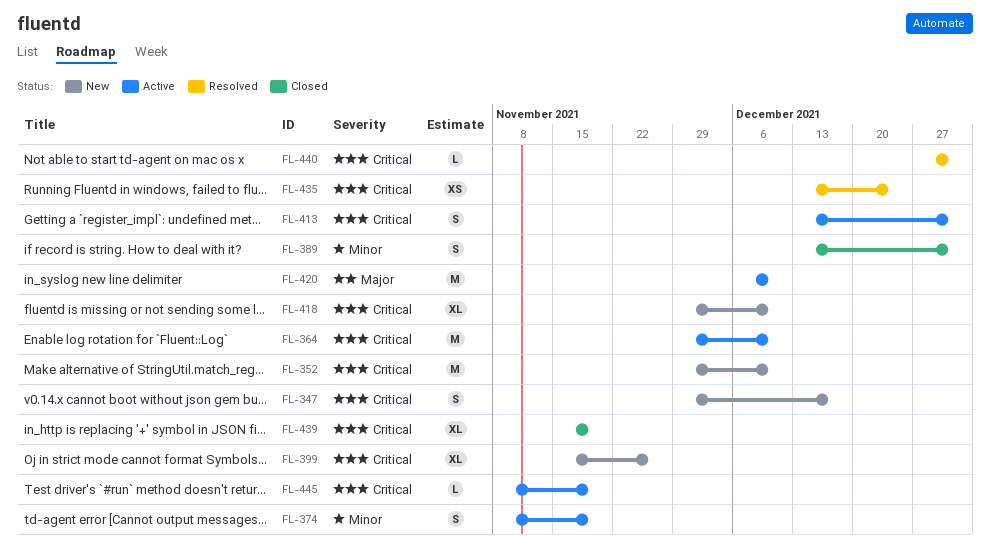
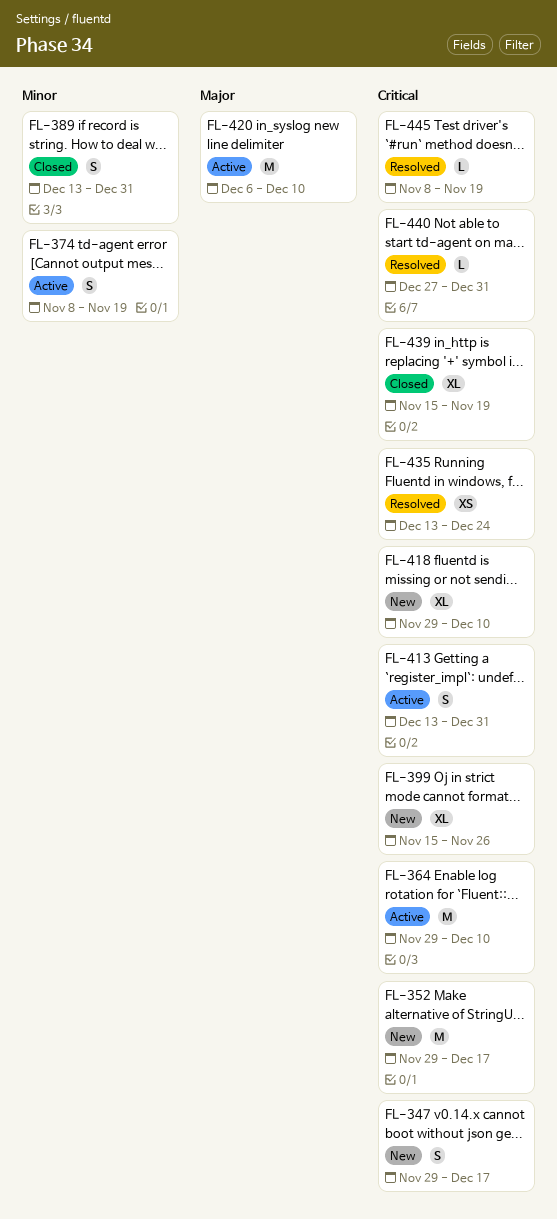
FL-352, due: Dec 10 -> Dec 17
FL-445, status: Active -> Resolved

